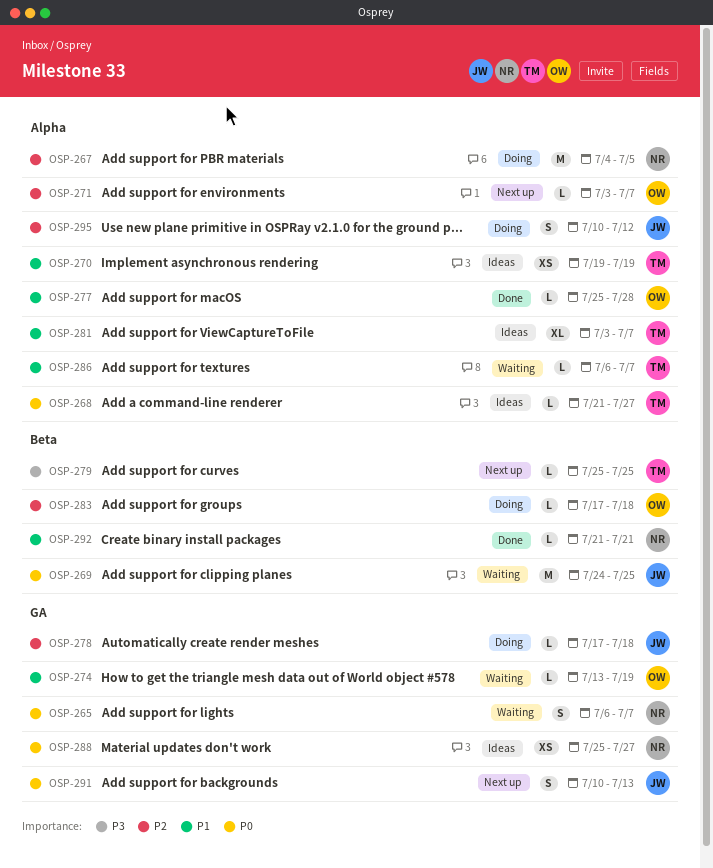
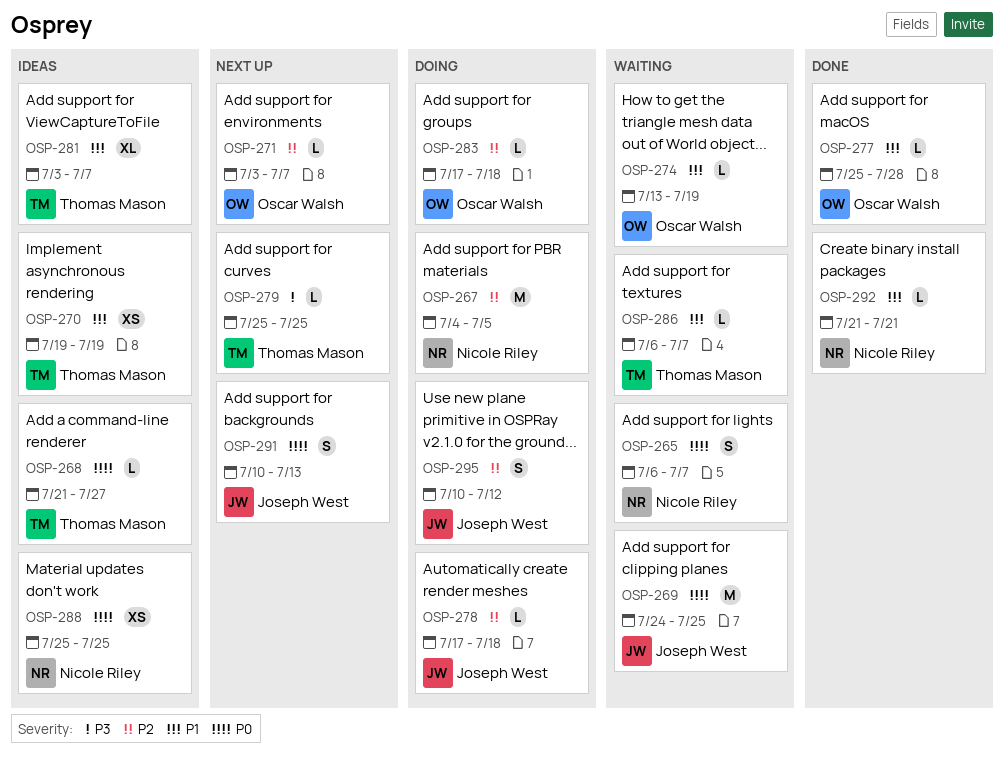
OSP-288, due: Jul 27 -> Jul 25

